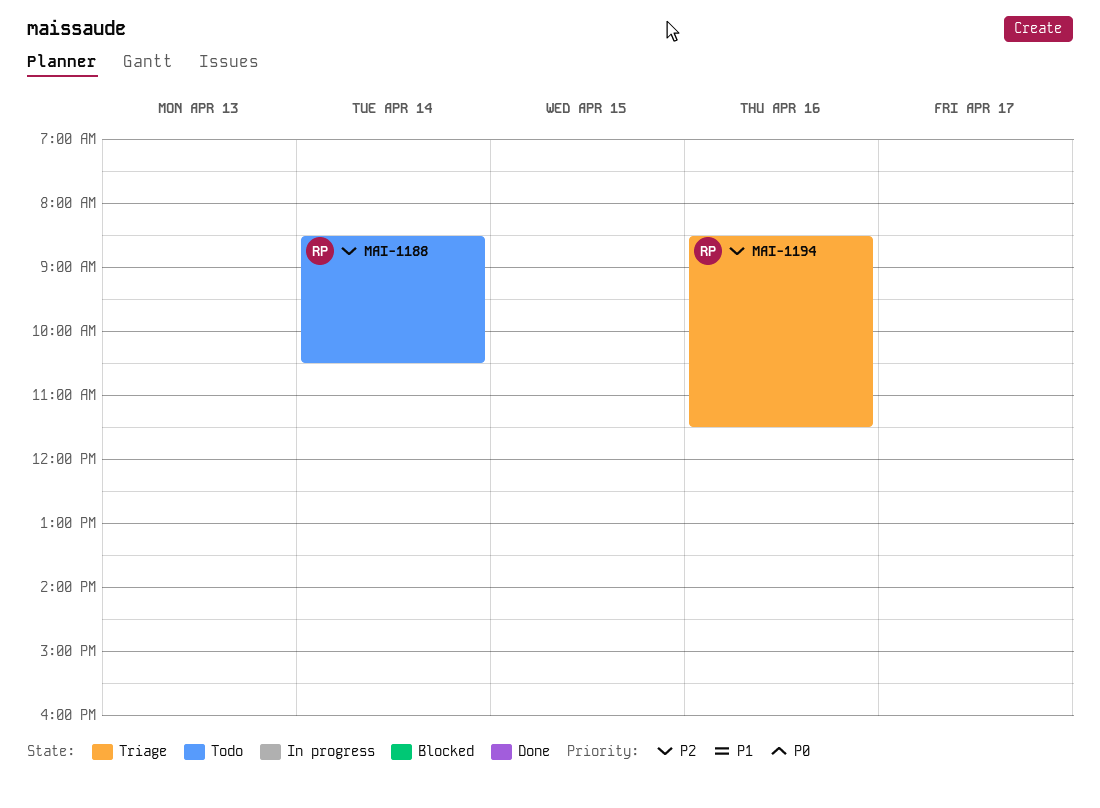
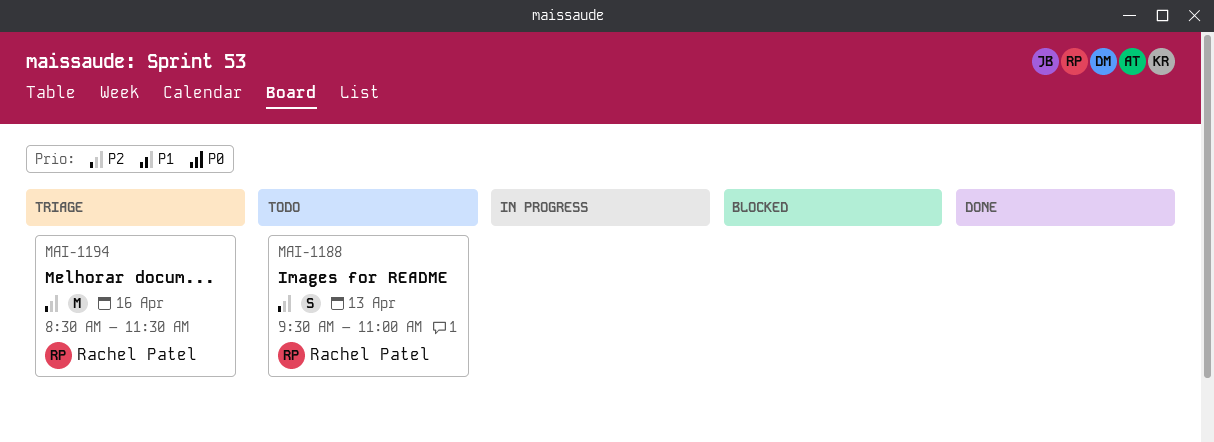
MAI-1188, day: Apr 14 -> Apr 13
MAI-1188, begins: 08:30 -> 09:30
MAI-1188, ends: 10:30 -> 11:00

